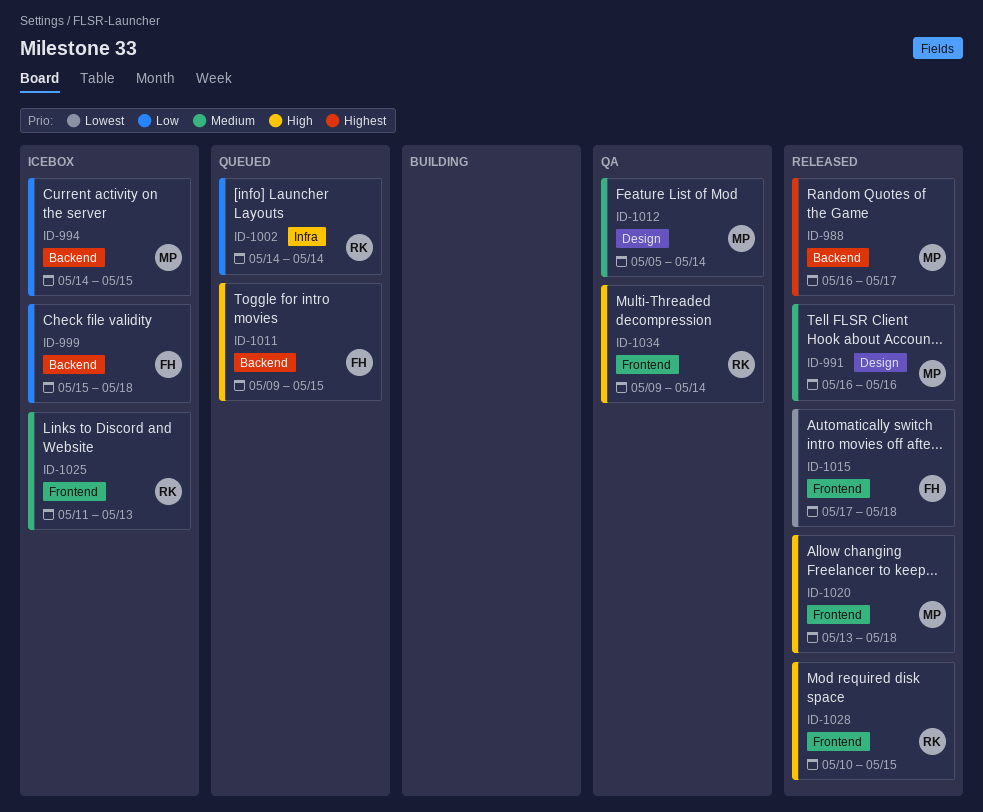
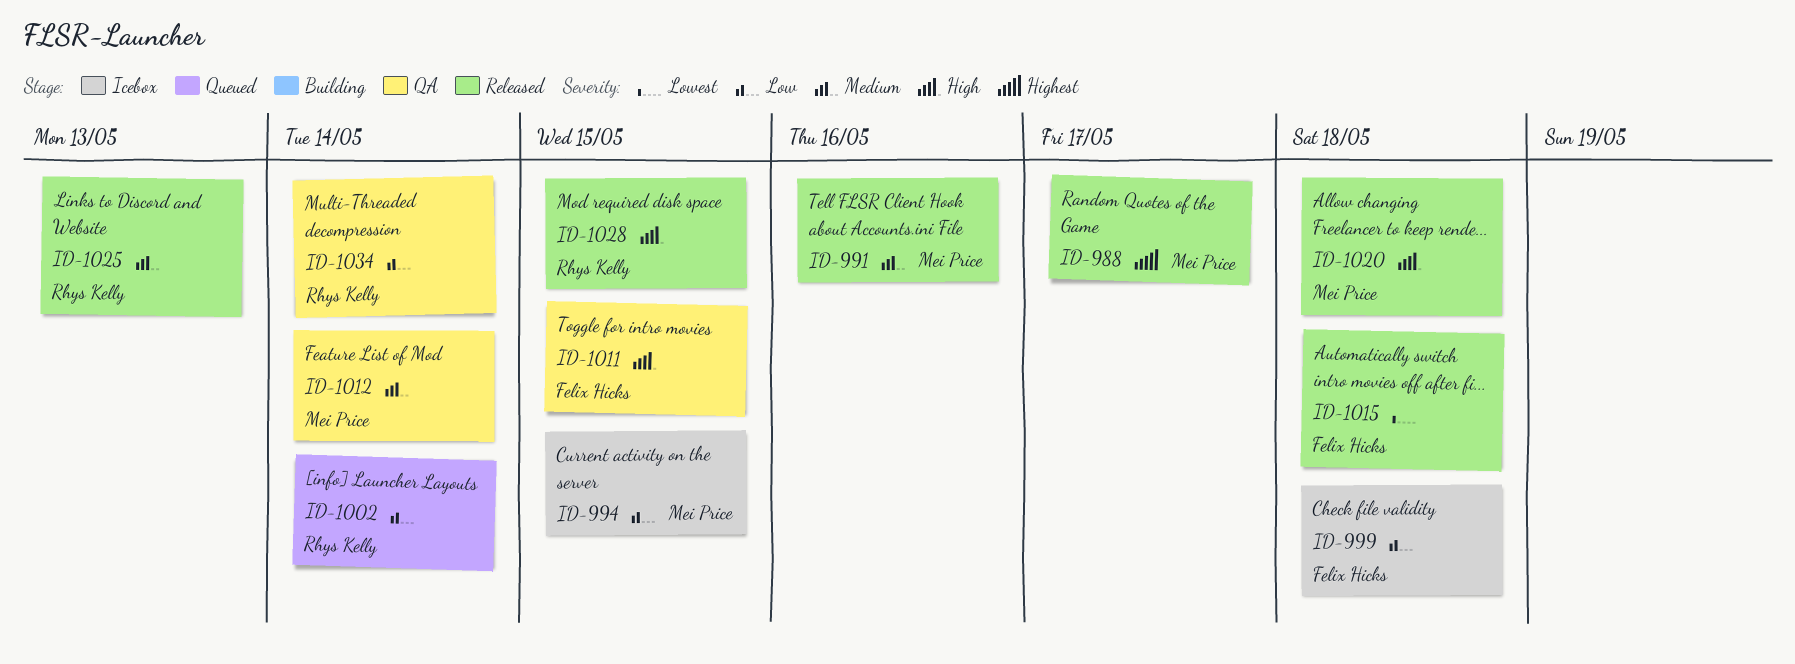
ID-1011, status: Queued -> QA
ID-1025, status: Icebox -> Released
ID-1034, priority: High -> Low

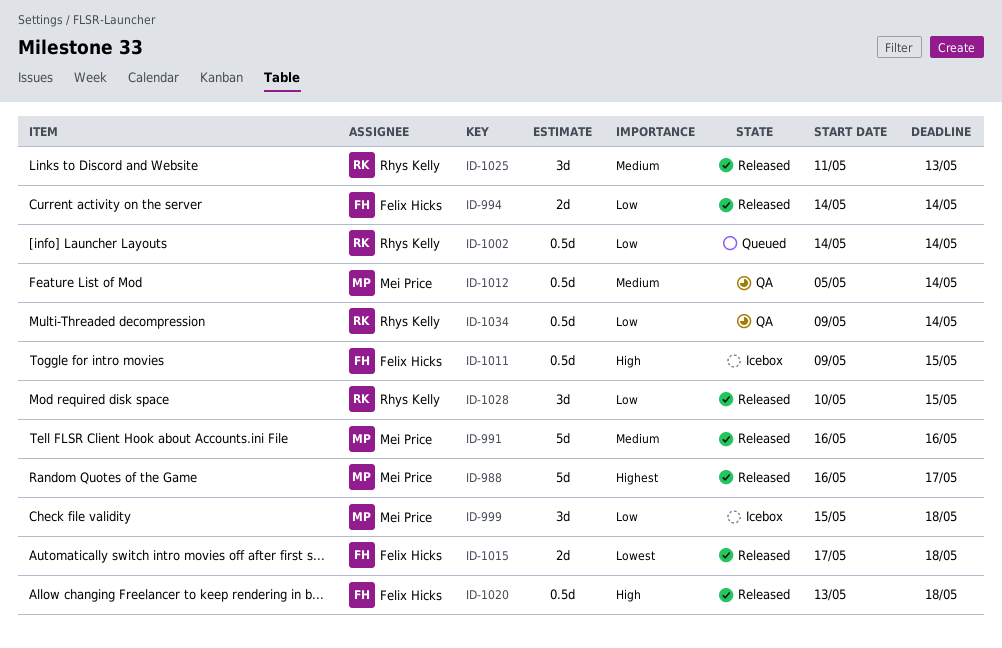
ID-994, status: Icebox -> Released
ID-994, owner: Mei Price -> Felix Hicks
ID-994, due: May 15 -> May 14
ID-999, owner: Felix Hicks -> Mei Price
ID-1011, status: QA -> Icebox
ID-1020, owner: Mei Price -> Felix Hicks
ID-1028, priority: High -> Low

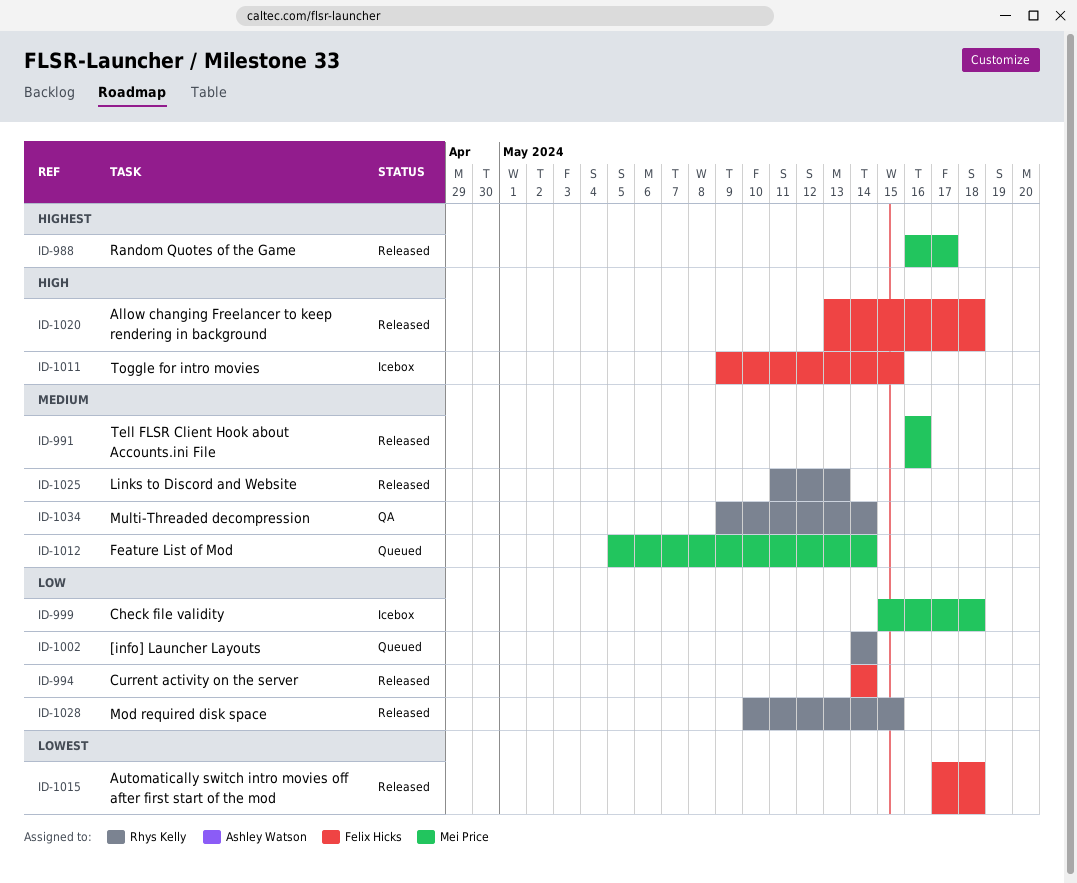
ID-1012, status: QA -> Queued
ID-1034, priority: Low -> Medium

